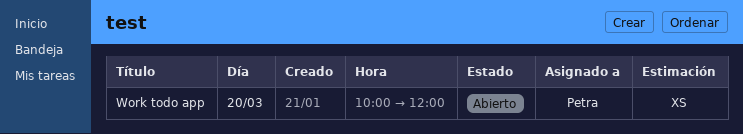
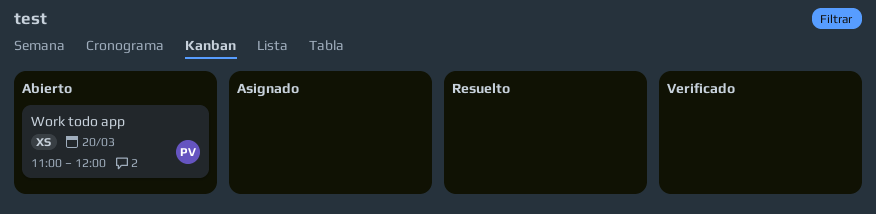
Work todo app, begins: 10:00 -> 11:00

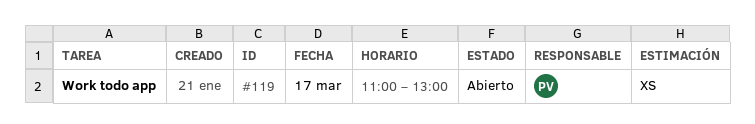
Work todo app, day: Mar 20 -> Mar 17
Work todo app, ends: 12:00 -> 13:00

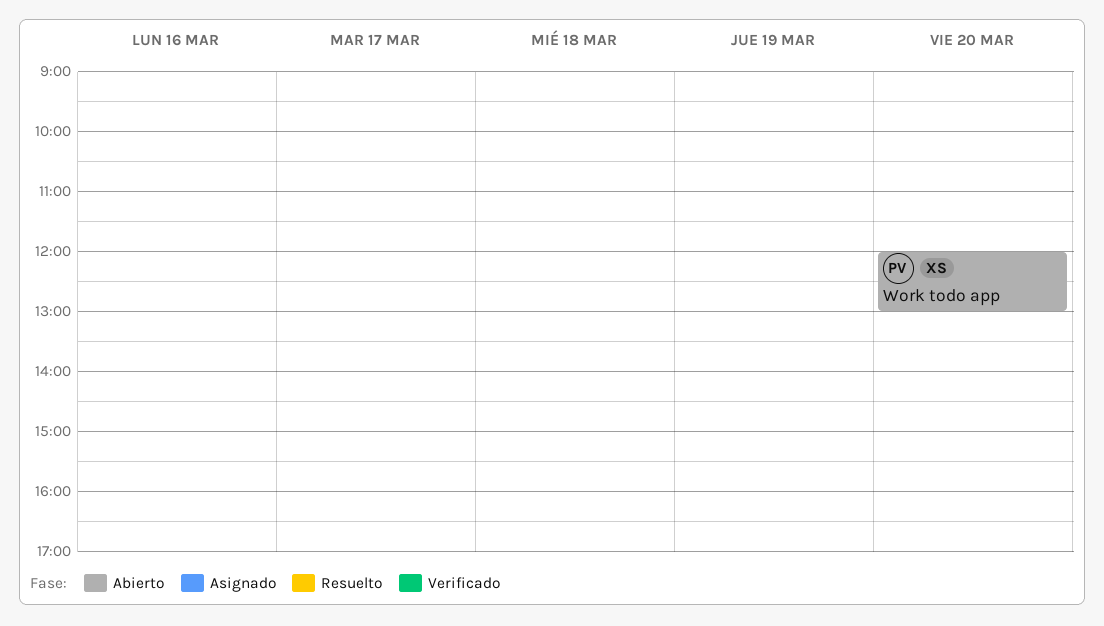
Work todo app, day: Mar 17 -> Mar 20
Work todo app, begins: 11:00 -> 12:00

